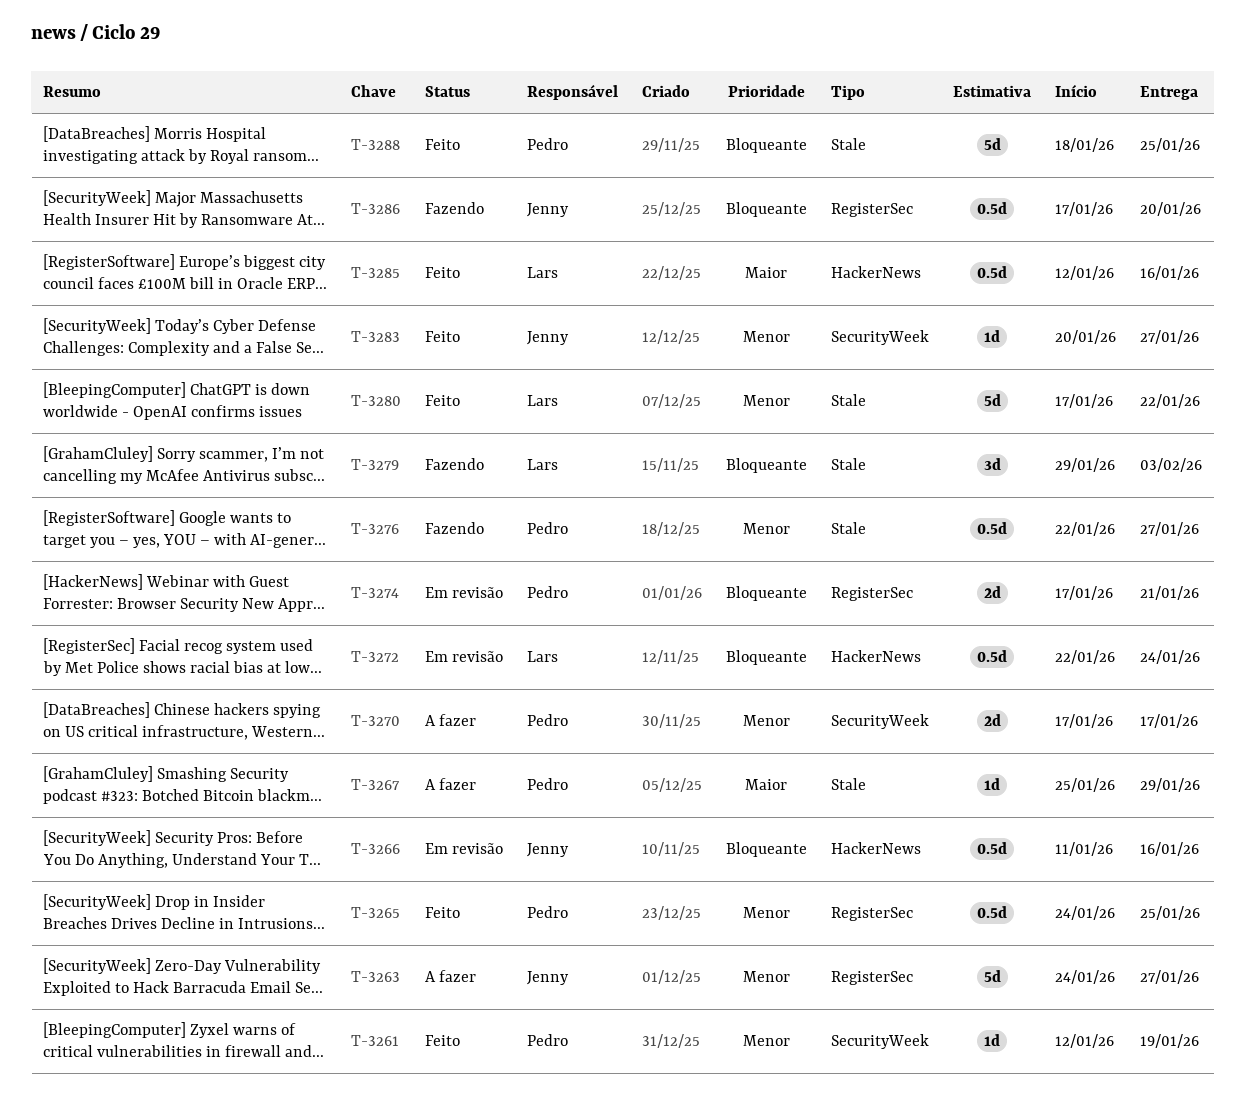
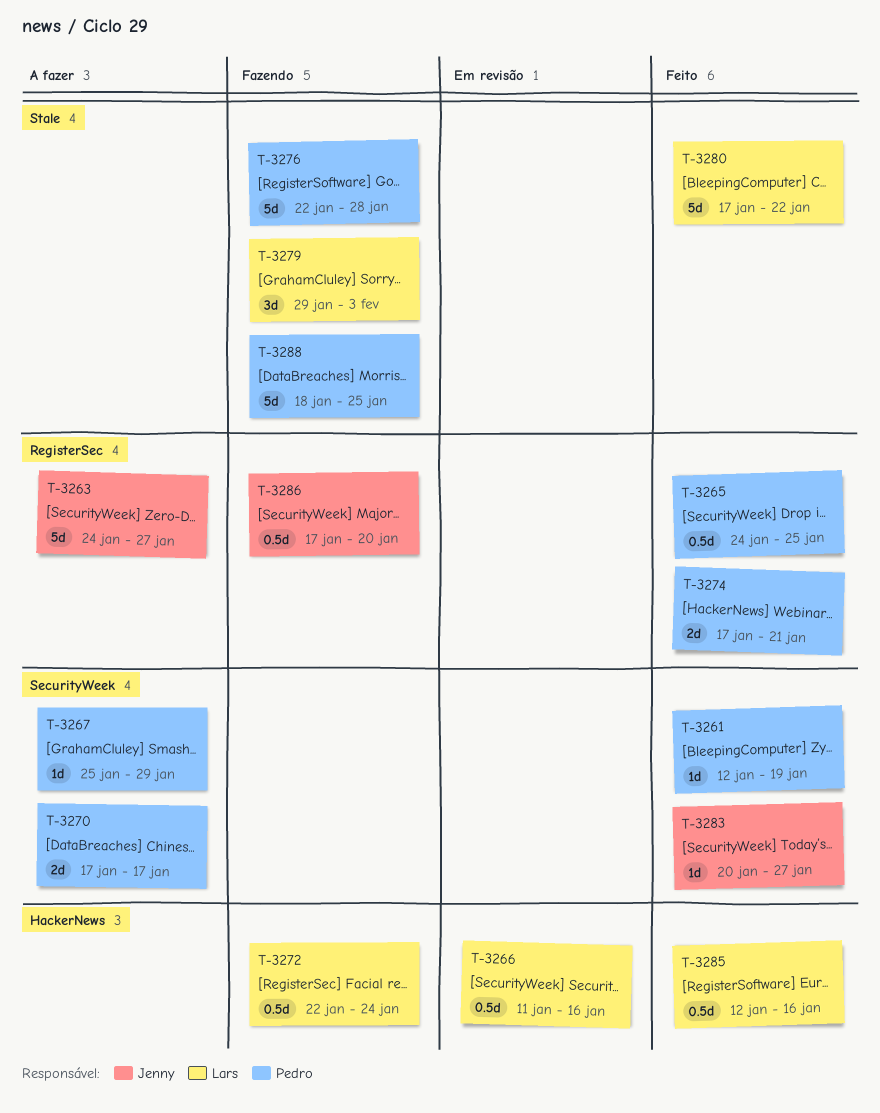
T-3266, owner: Jenny -> Lars
T-3267, label: Stale -> SecurityWeek
T-3272, status: Em revisão -> Fazendo
T-3274, status: Em revisão -> Feito
T-3276, estimate: 0.5d -> 5d
T-3276, due: Jan 27 -> Jan 28
T-3288, status: Feito -> Fazendo

